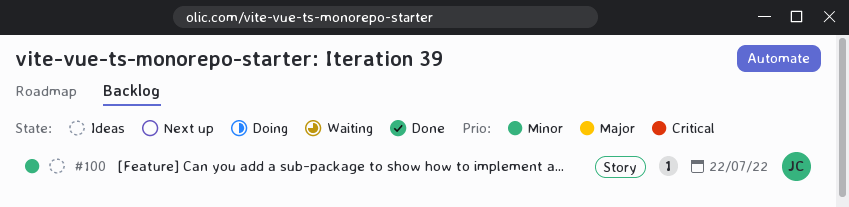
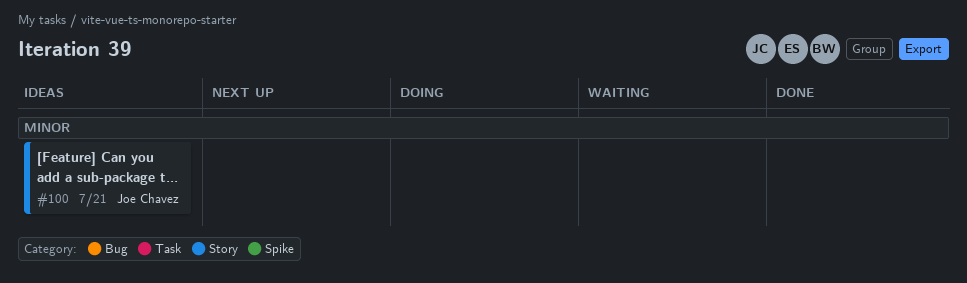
#100, due: Jul 22 -> Jul 21

